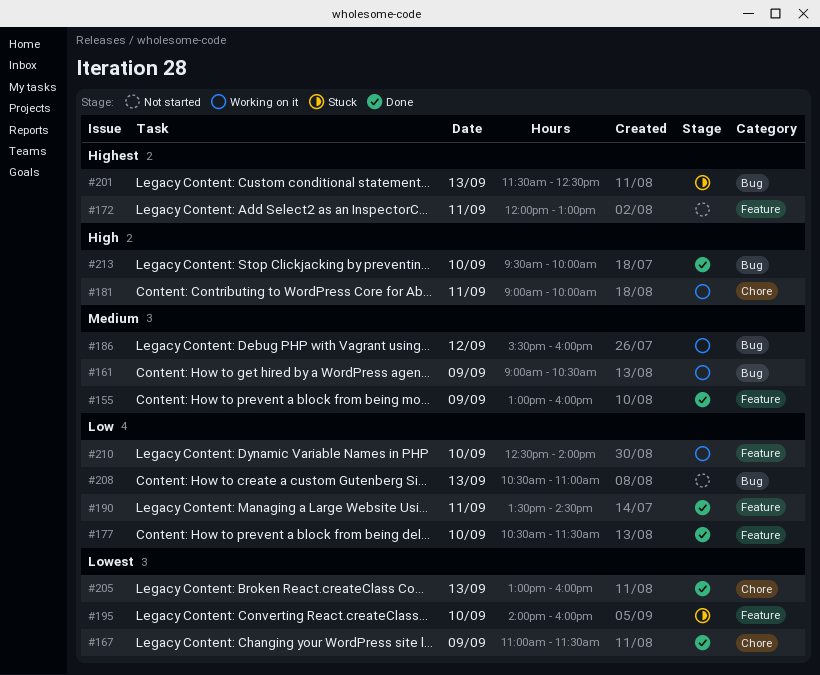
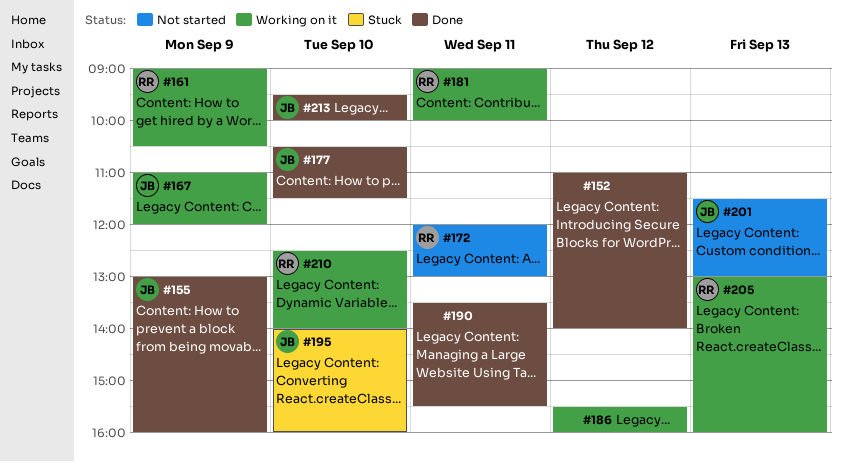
#152: none -> present
#167, status: Done -> Working on it
#167, ends: 11:30 -> 12:00
#190, ends: 14:30 -> 15:30
#201, status: Stuck -> Not started
#201, ends: 12:30 -> 13:00
#205, status: Done -> Working on it
#208: present -> none

